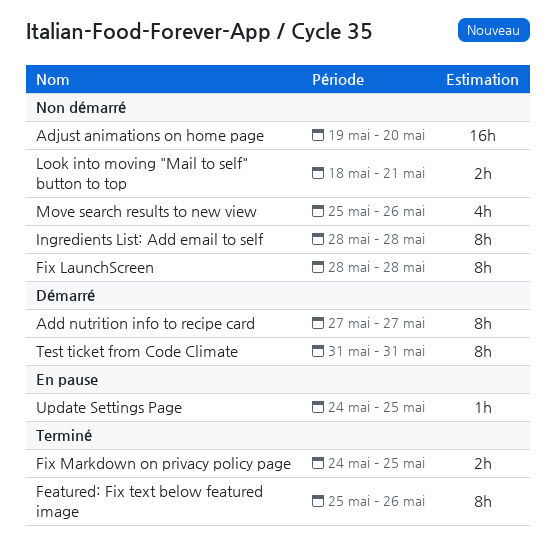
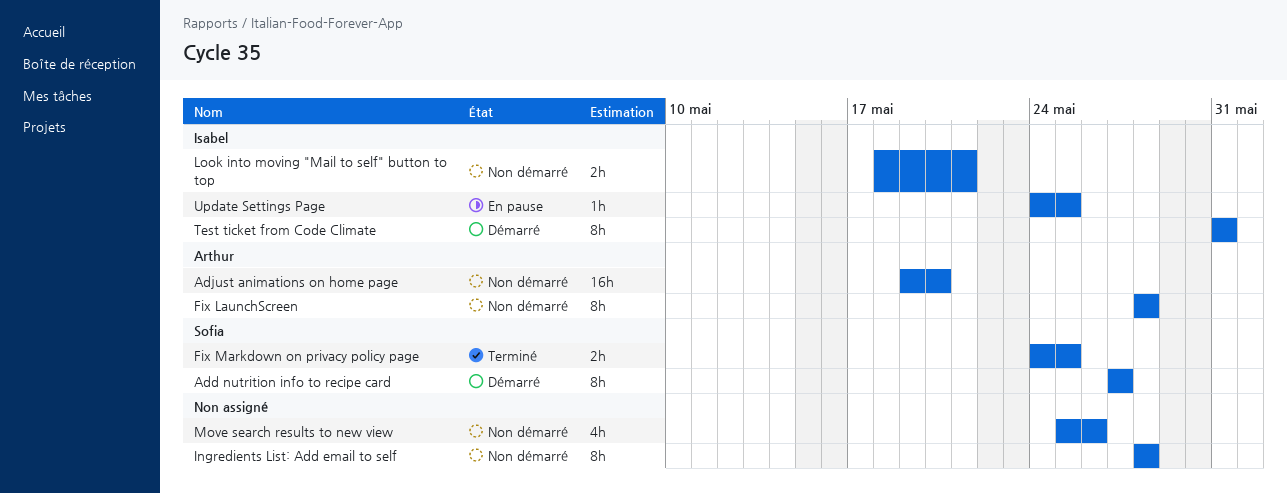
Featured: Fix text below featured image: present -> none

